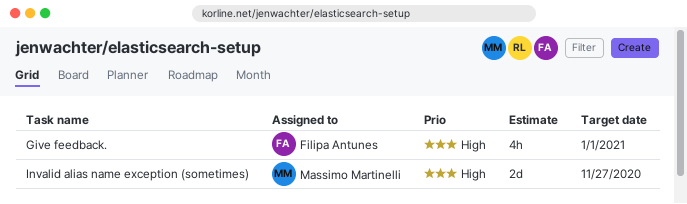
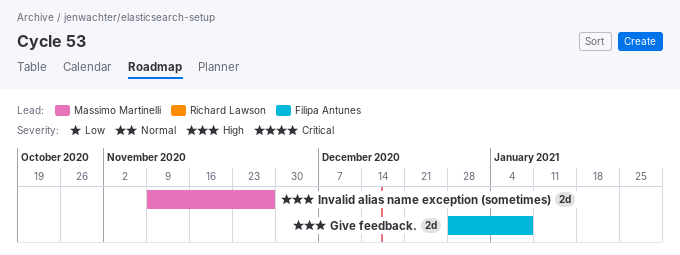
Give feedback., estimate: 4h -> 2d
Give feedback., due: Jan 1 -> Jan 8

